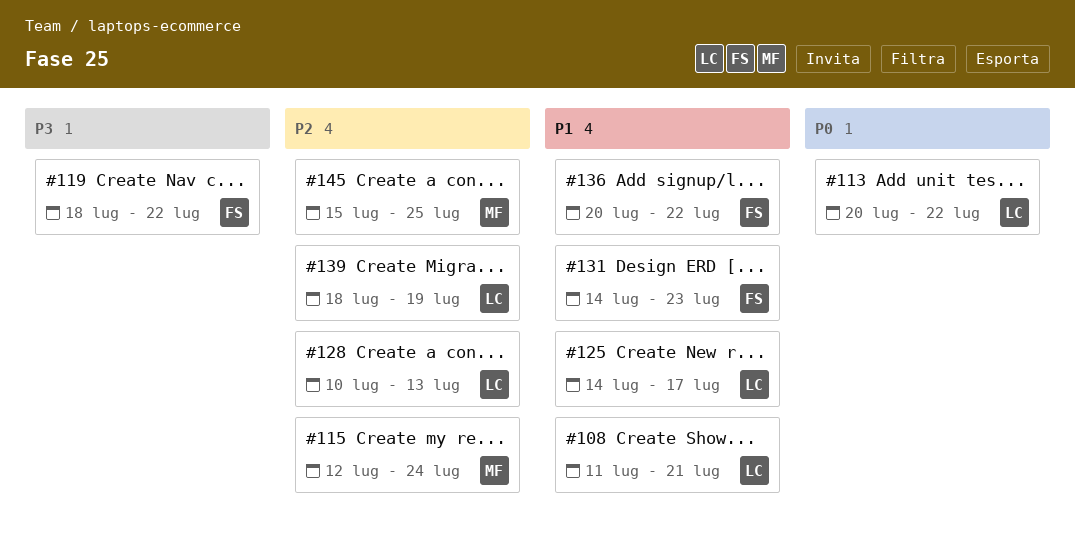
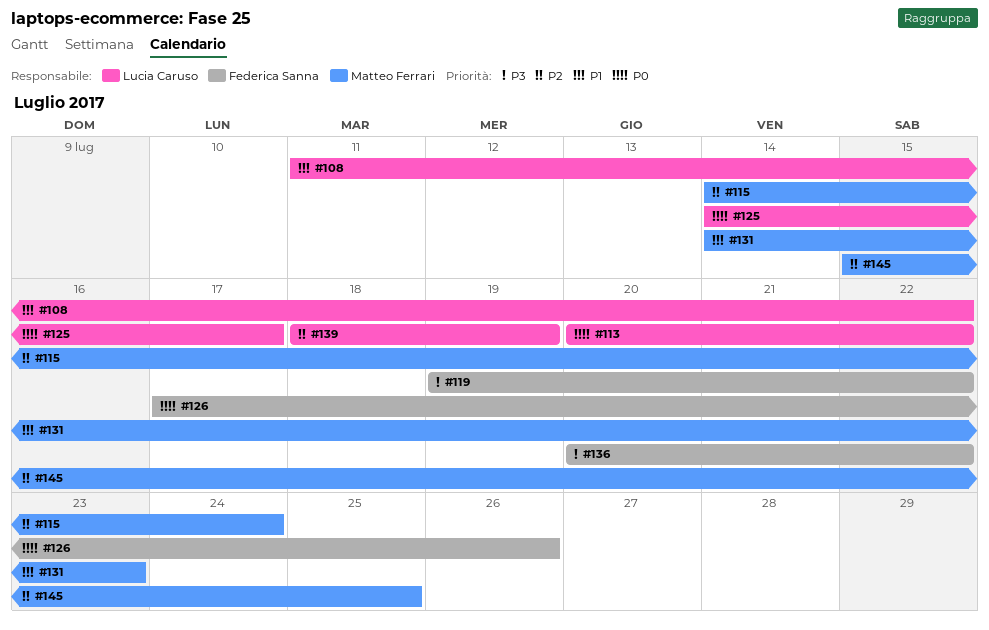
#108, due: Jul 21 -> Jul 22
#115, start: Jul 12 -> Jul 14
#119, start: Jul 18 -> Jul 19
#125, priority: P1 -> P0
#126: none -> present
#128: present -> none
#131, owner: Federica Sanna -> Matteo Ferrari
#136, priority: P1 -> P3

